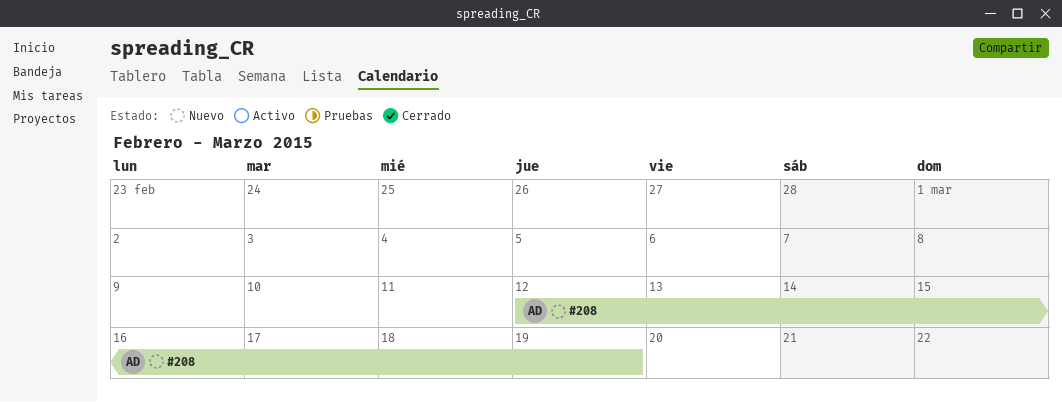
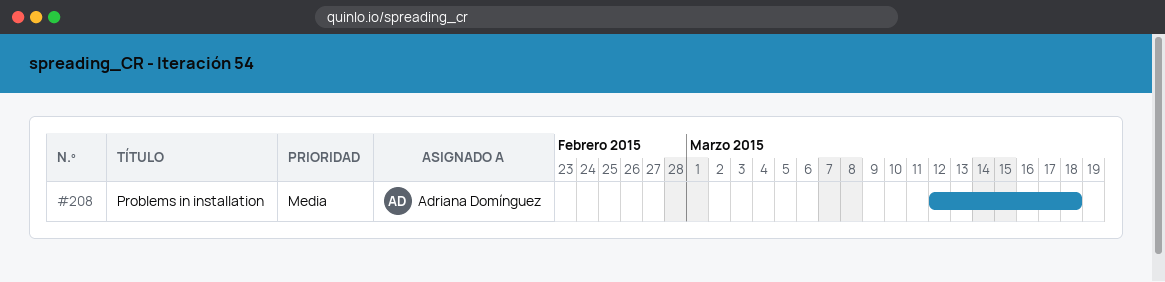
#208, due: Mar 19 -> Mar 18

